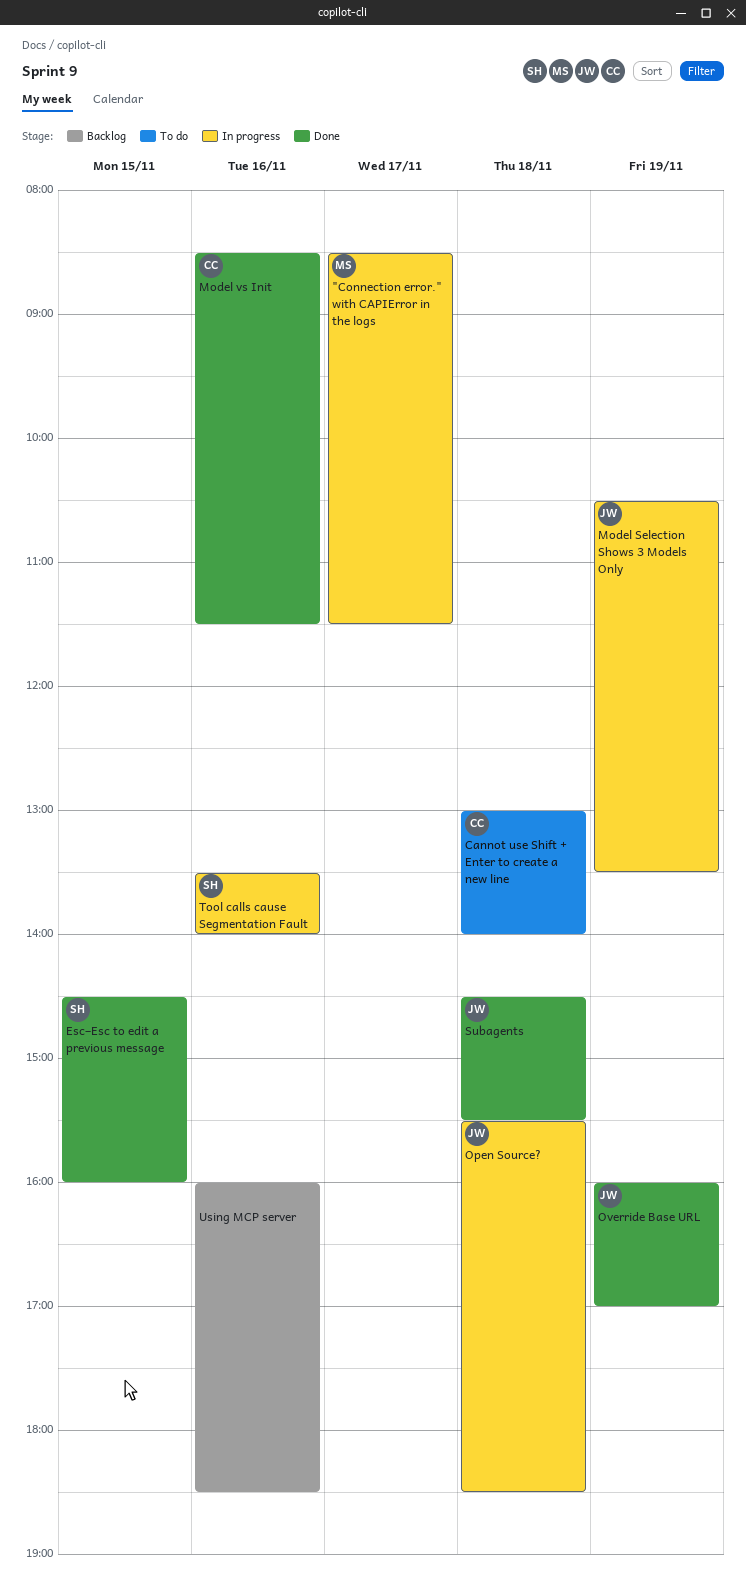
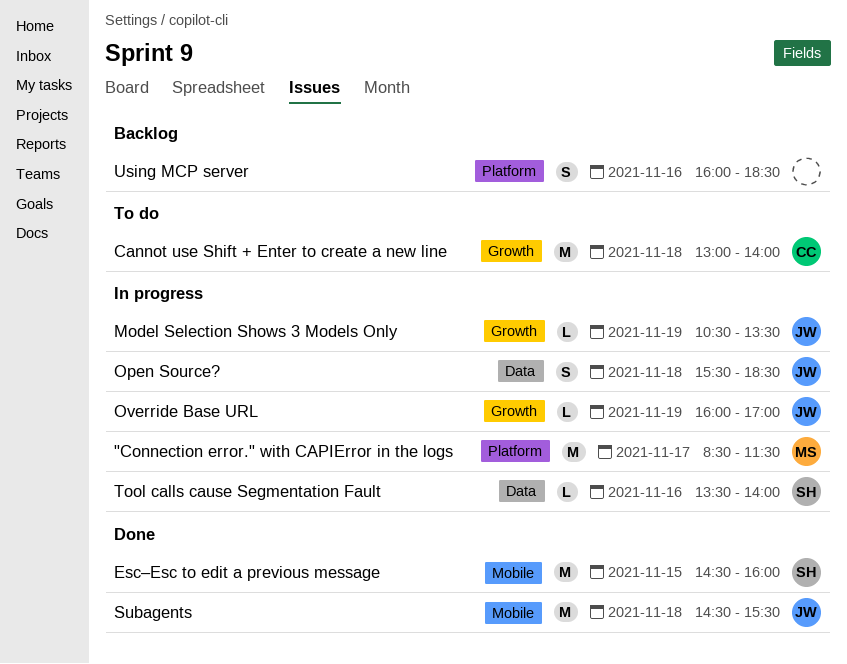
Model vs Init: present -> none
Override Base URL, status: Done -> In progress

